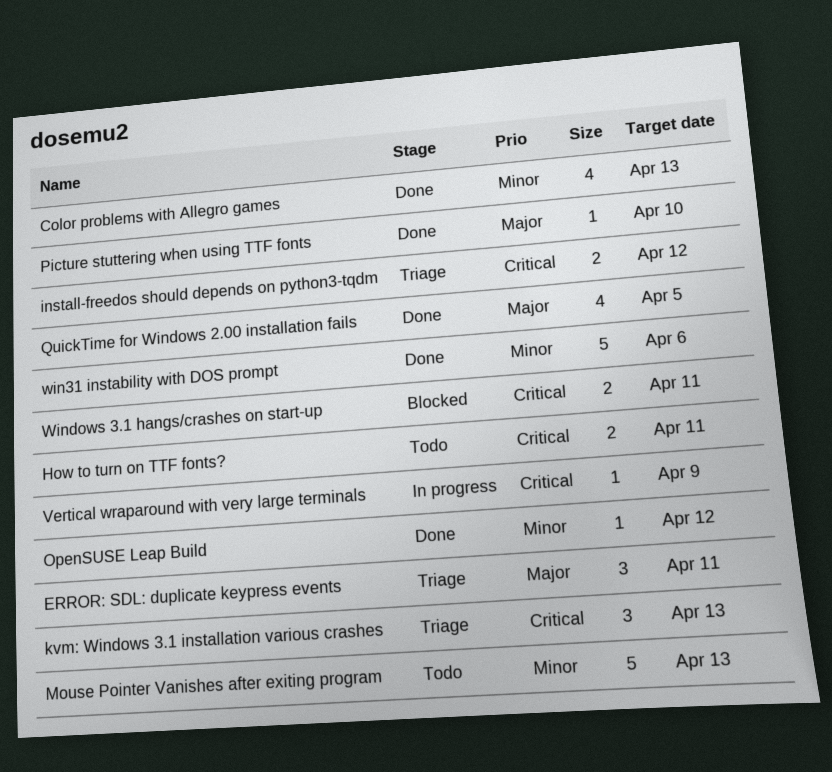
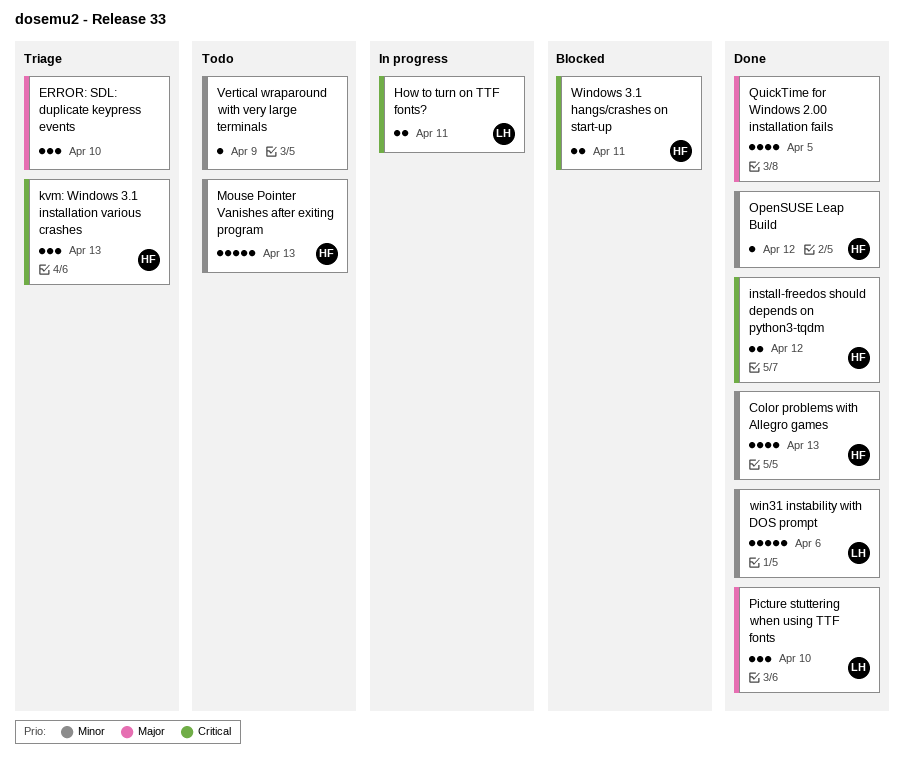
ERROR: SDL: duplicate keypress events, due: Apr 11 -> Apr 10
How to turn on TTF fonts?, status: Todo -> In progress
install-freedos should depends on python3-tqdm, status: Triage -> Done
Picture stuttering when using TTF fonts, estimate: 1 -> 3
Vertical wraparound with very large terminals, status: In progress -> Todo
Vertical wraparound with very large terminals, priority: Critical -> Minor

